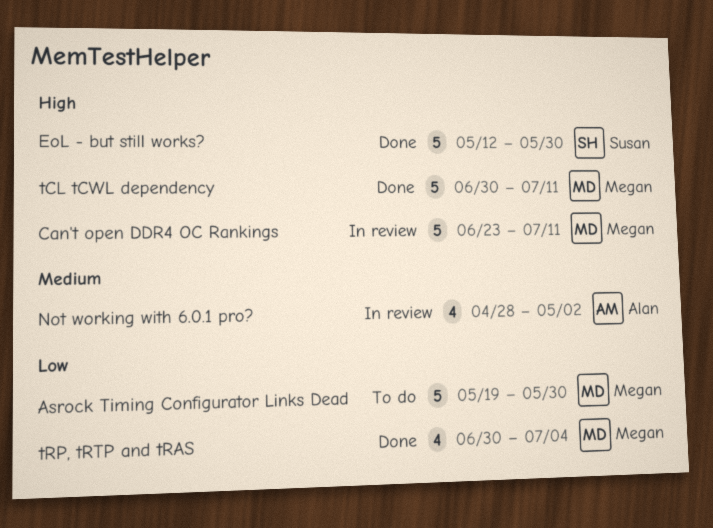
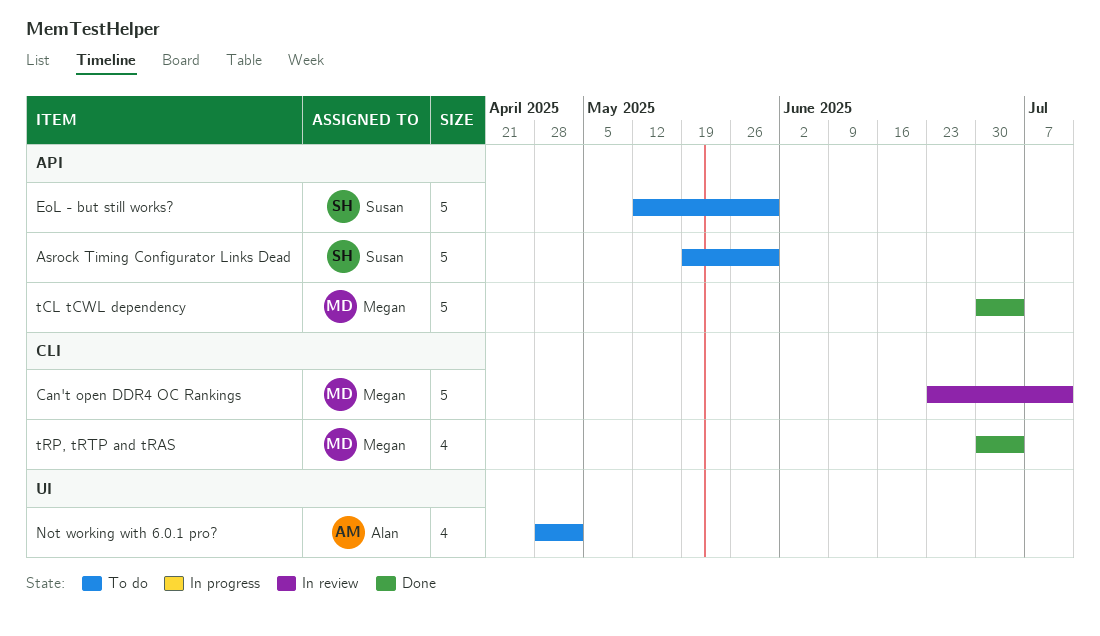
Asrock Timing Configurator Links Dead, owner: Megan -> Susan
EoL - but still works?, status: Done -> To do
Not working with 6.0.1 pro?, status: In review -> To do
tCL tCWL dependency, due: Jul 11 -> Jul 4

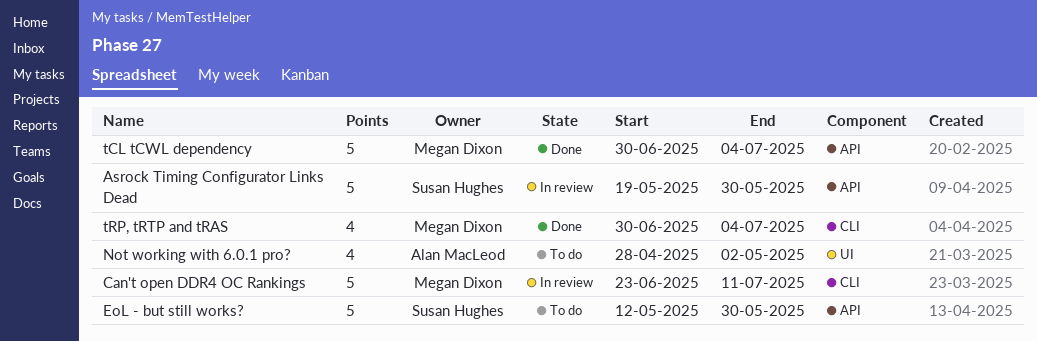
Asrock Timing Configurator Links Dead, status: To do -> In review

